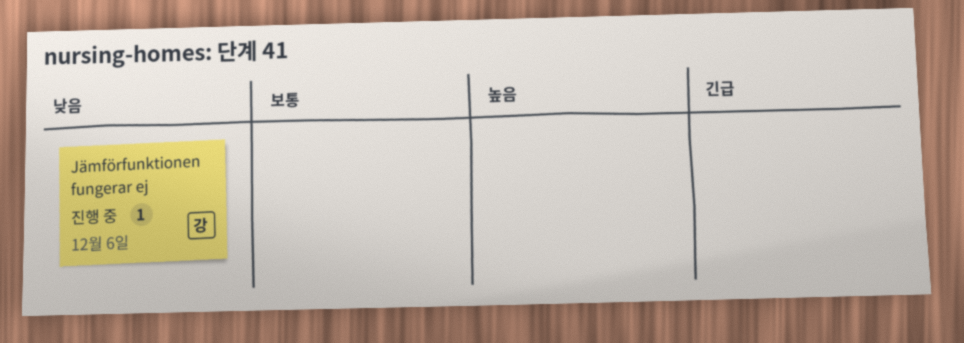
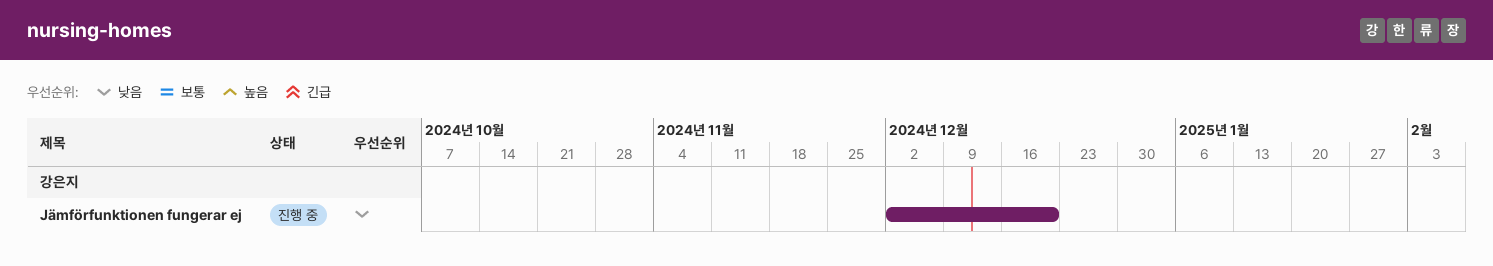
Jämförfunktionen fungerar ej, due: Dec 6 -> Dec 20

